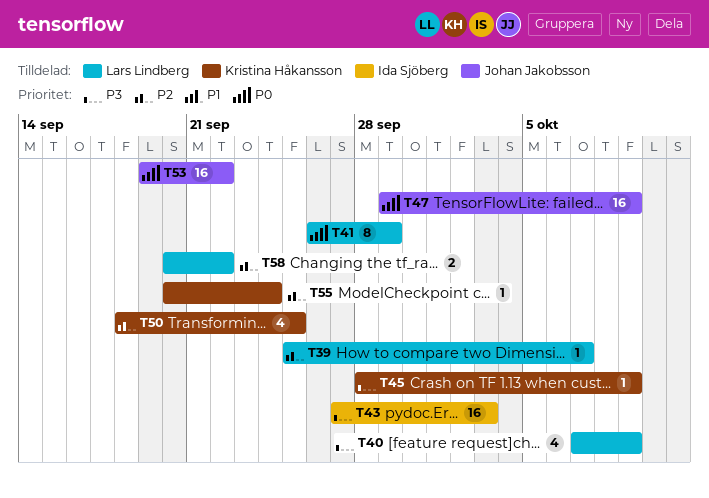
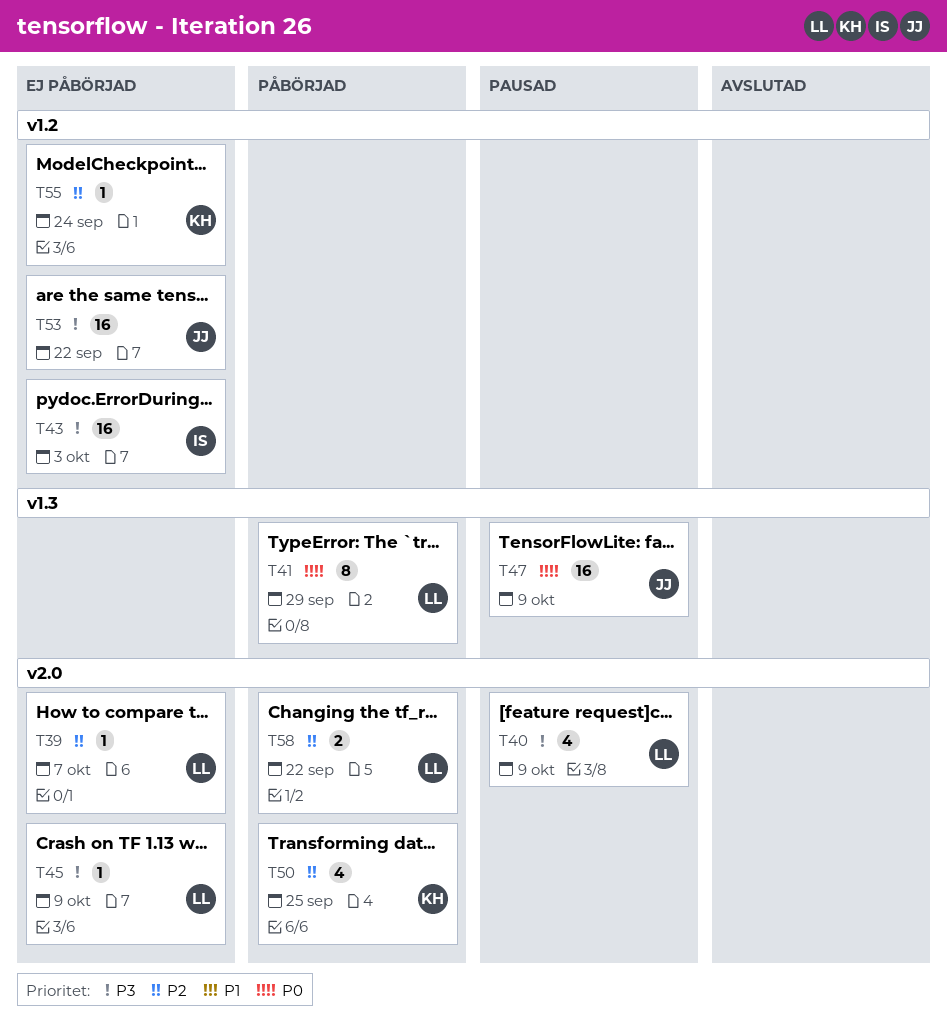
T45, owner: Kristina Håkansson -> Lars Lindberg
T53, priority: P0 -> P3

